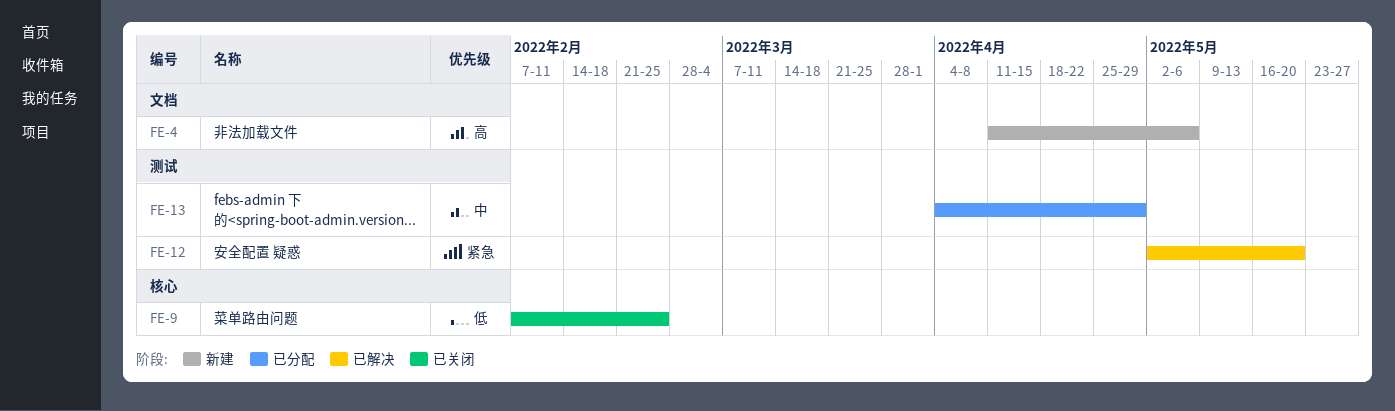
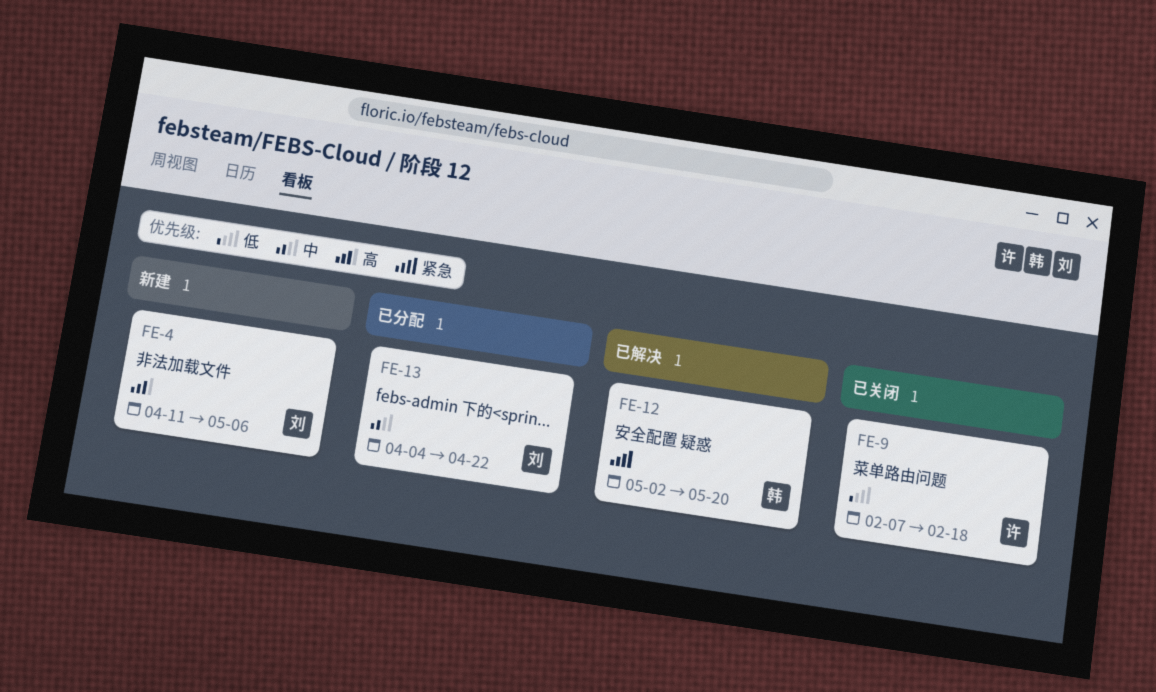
FE-9, due: Feb 25 -> Feb 18
FE-13, due: Apr 29 -> Apr 22

